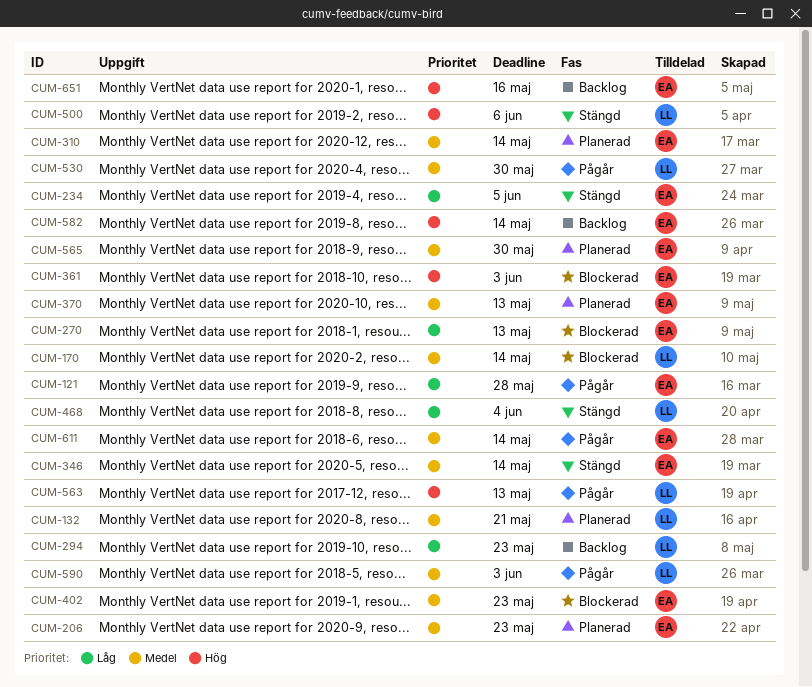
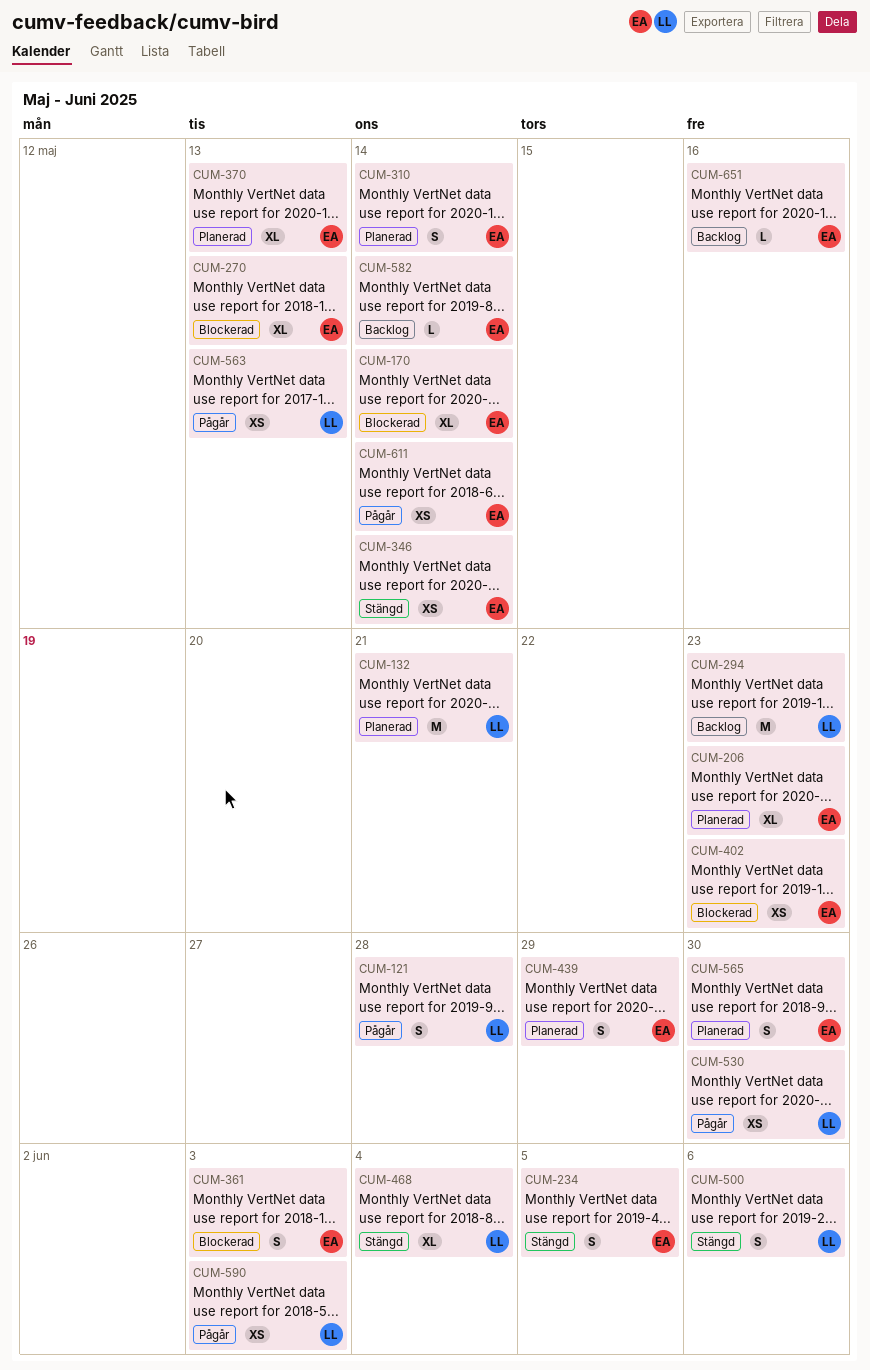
CUM-121, owner: EA -> LL
CUM-170, owner: LL -> EA
CUM-439: none -> present

